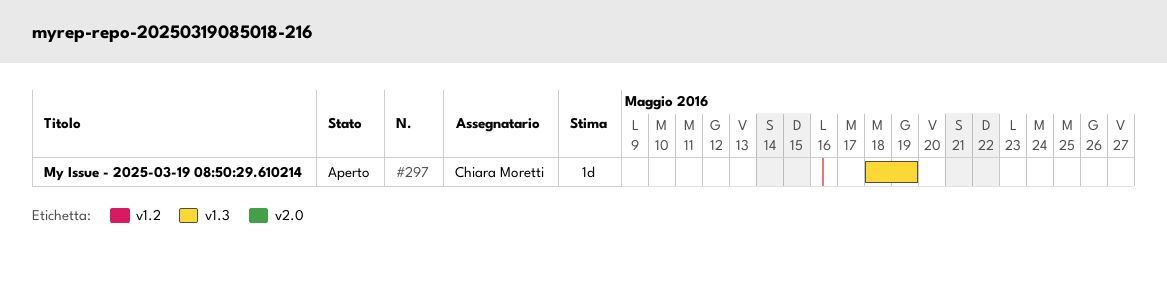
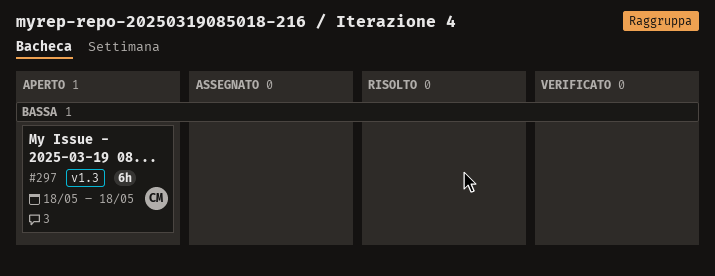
#297, estimate: 1d -> 6h
#297, due: May 19 -> May 18

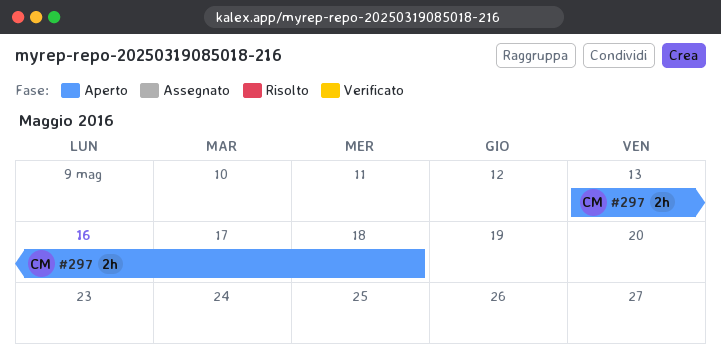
#297, estimate: 6h -> 2h
#297, start: May 18 -> May 13

